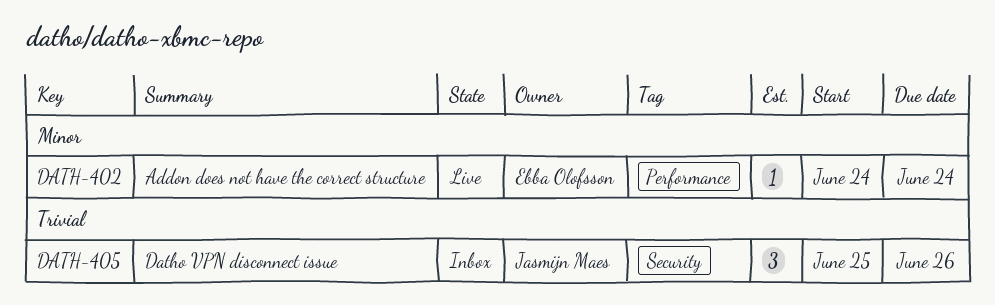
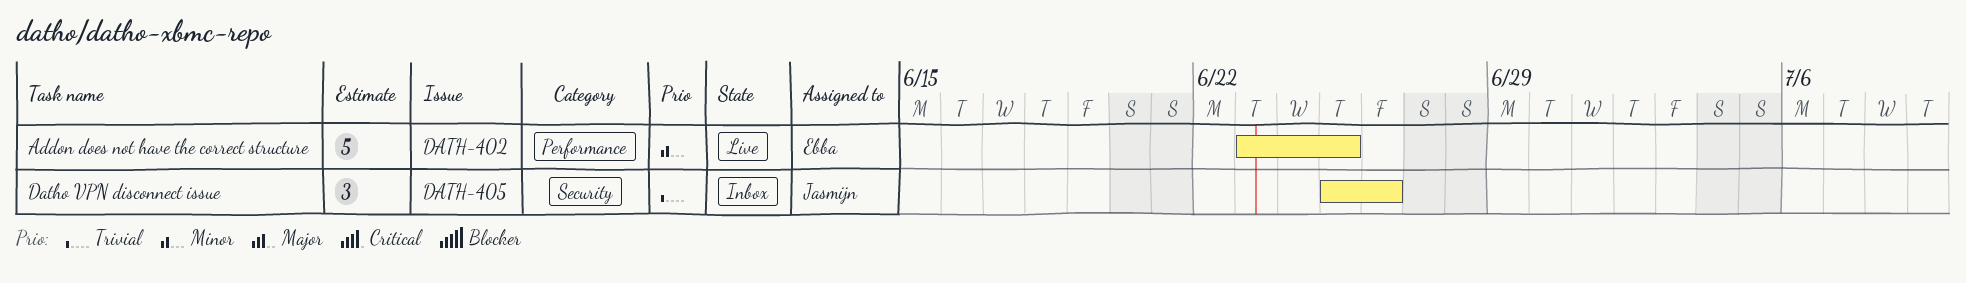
DATH-402, estimate: 1 -> 5
DATH-402, start: Jun 24 -> Jun 23
DATH-402, due: Jun 24 -> Jun 25

